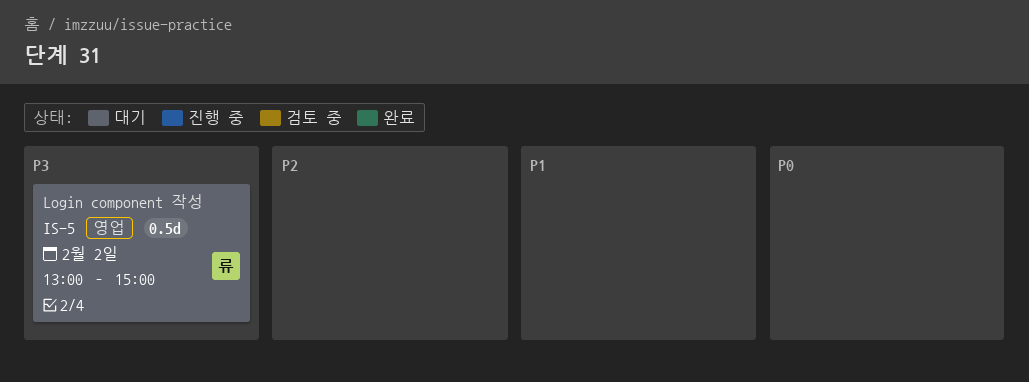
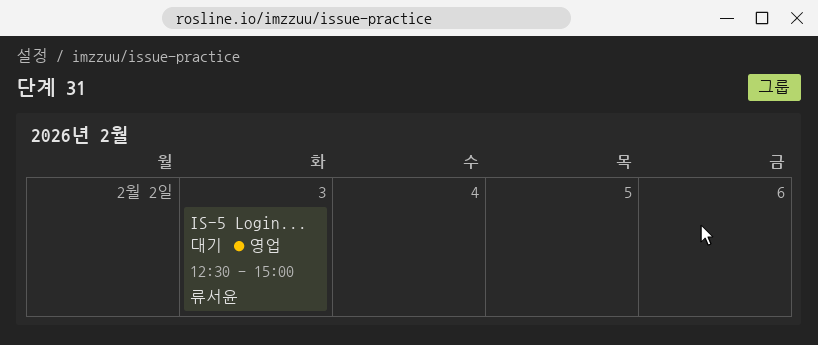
IS-5, day: Feb 2 -> Feb 3
IS-5, begins: 13:00 -> 12:30

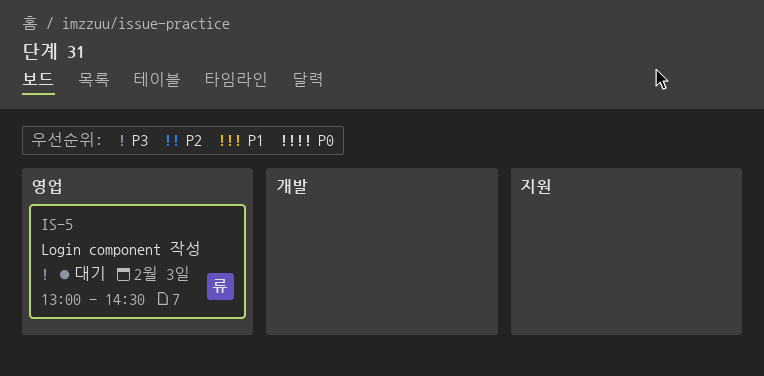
IS-5, begins: 12:30 -> 13:00
IS-5, ends: 15:00 -> 14:30

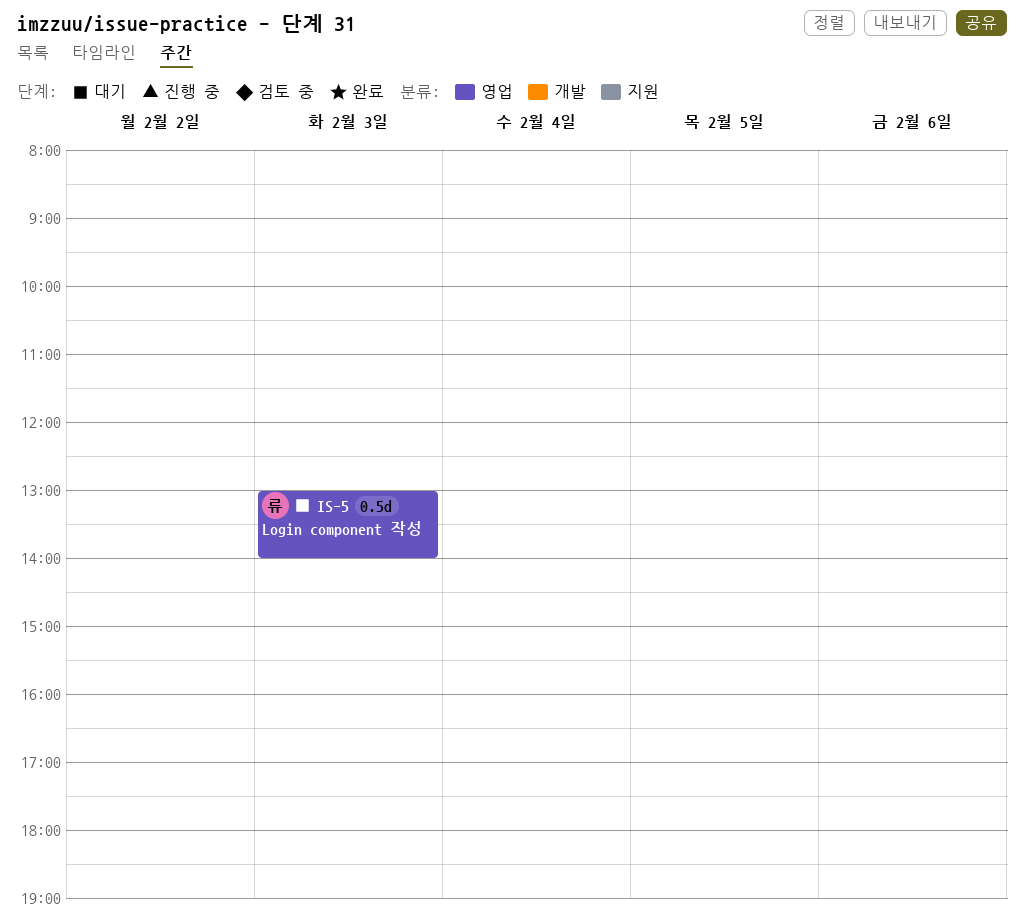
IS-5, ends: 14:30 -> 14:00

